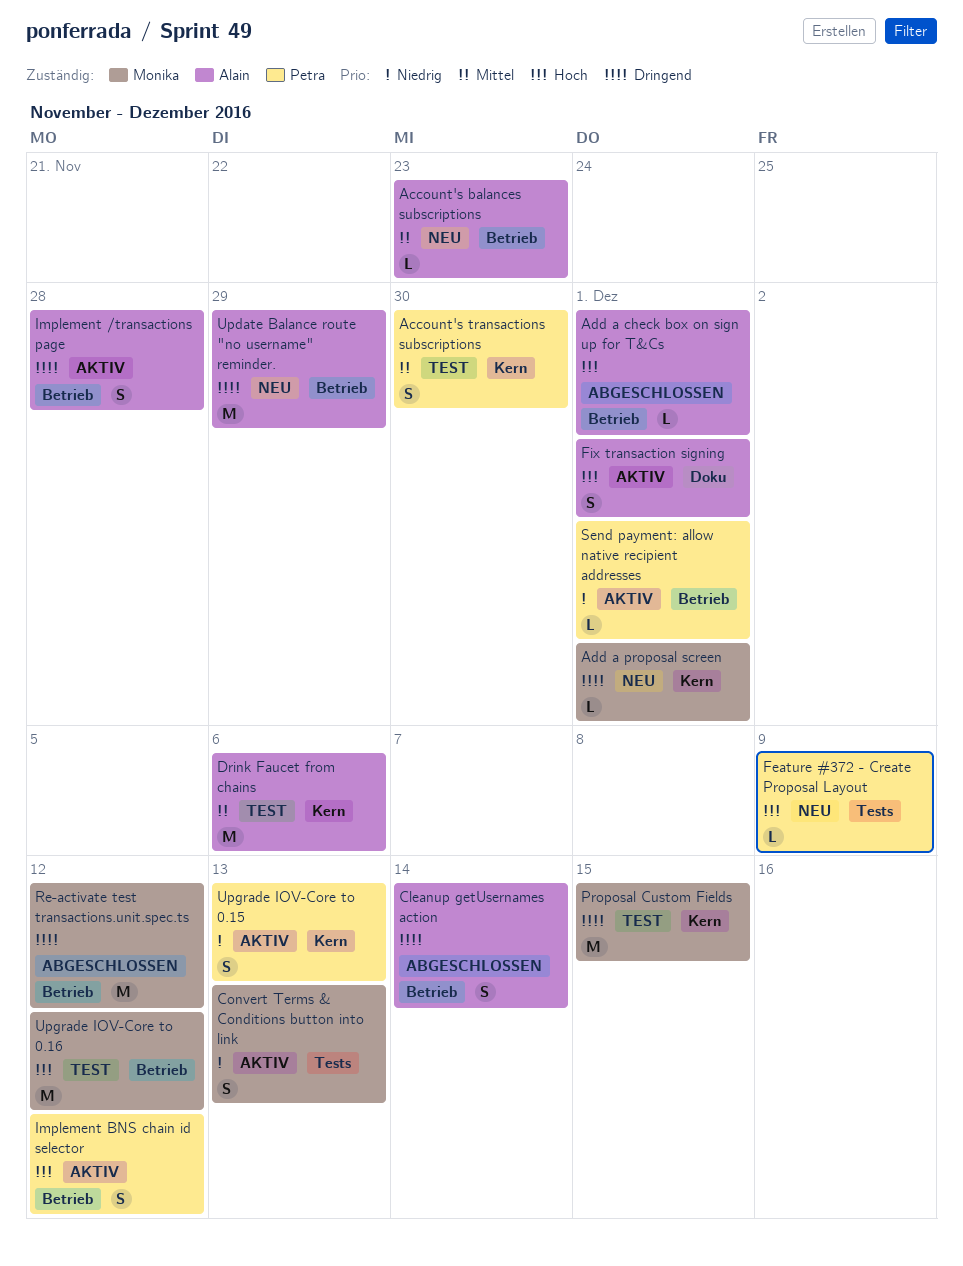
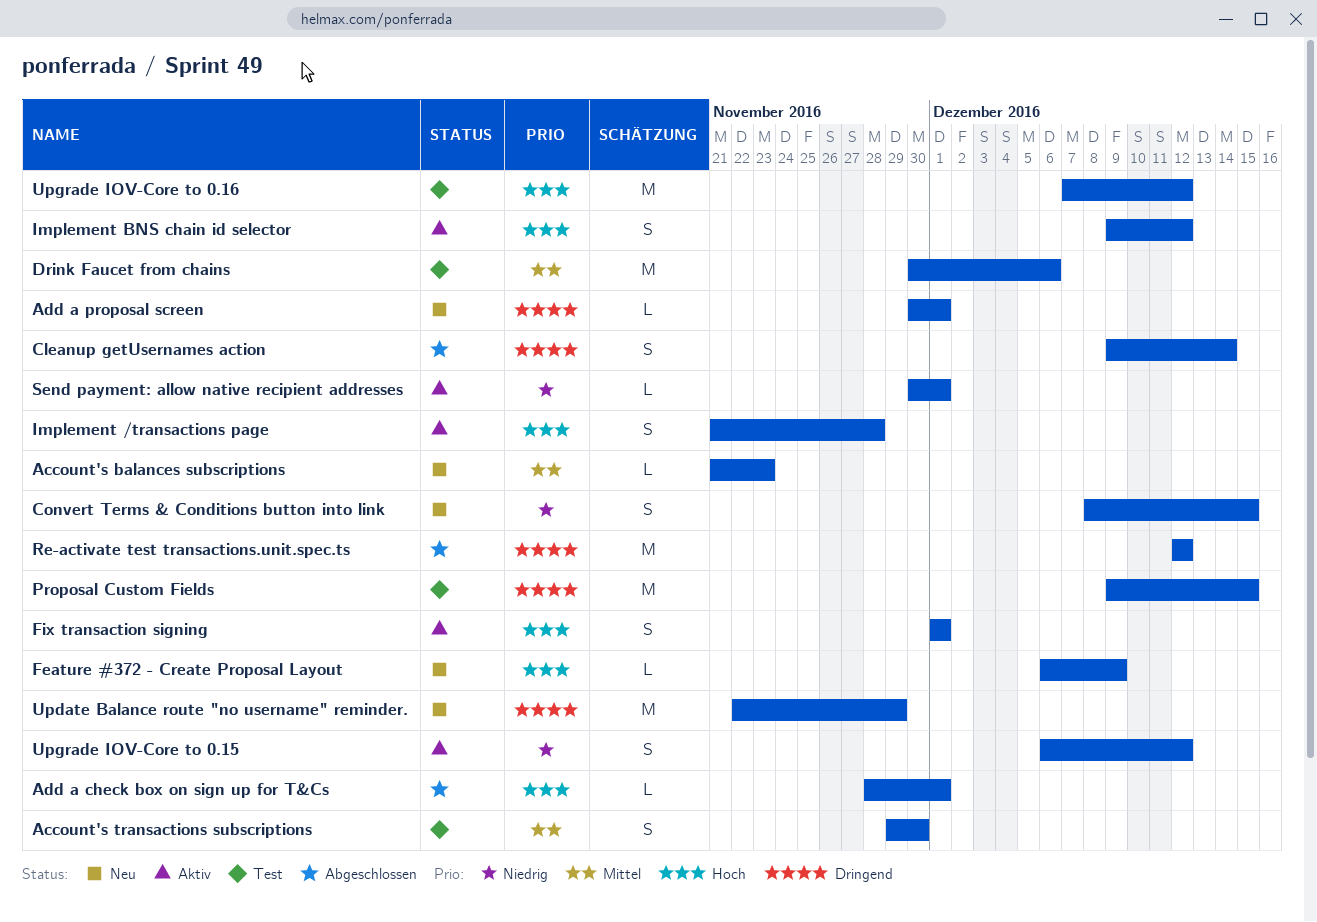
Convert Terms & Conditions button into link, status: Aktiv -> Neu
Convert Terms & Conditions button into link, due: Dec 13 -> Dec 15
Implement /transactions page, priority: Dringend -> Hoch
Upgrade IOV-Core to 0.15, due: Dec 13 -> Dec 12

